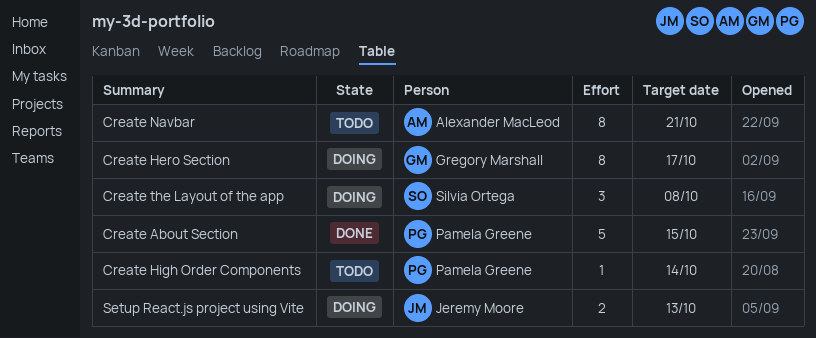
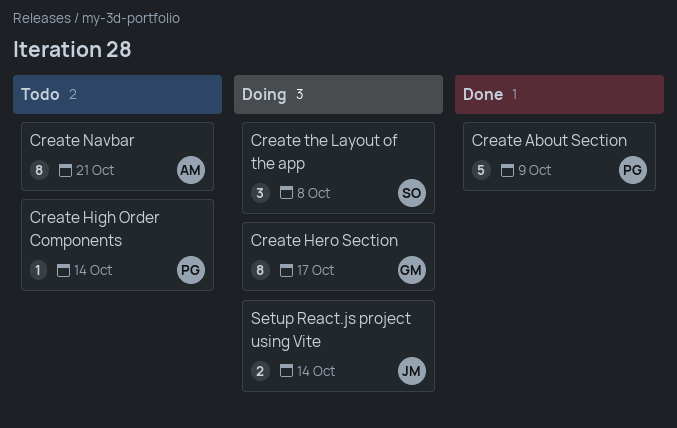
Create About Section, due: Oct 15 -> Oct 9
Setup React.js project using Vite, due: Oct 13 -> Oct 14

